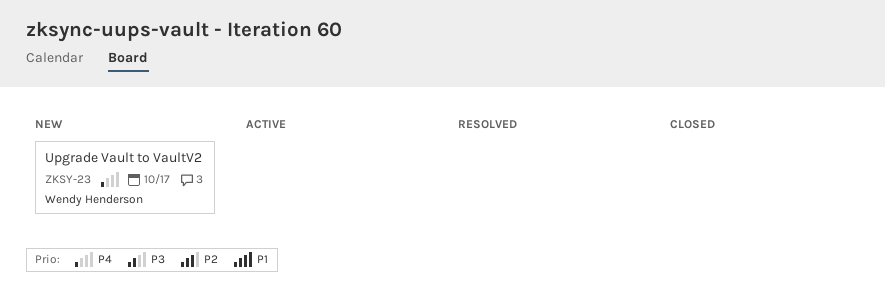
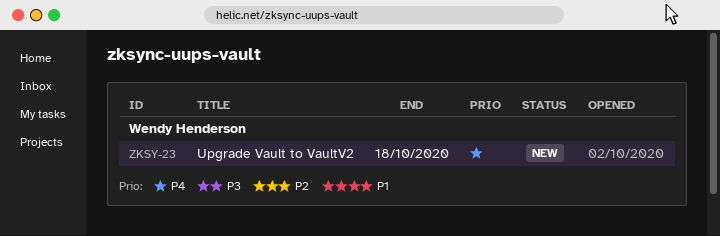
ZKSY-23, due: Oct 17 -> Oct 18

